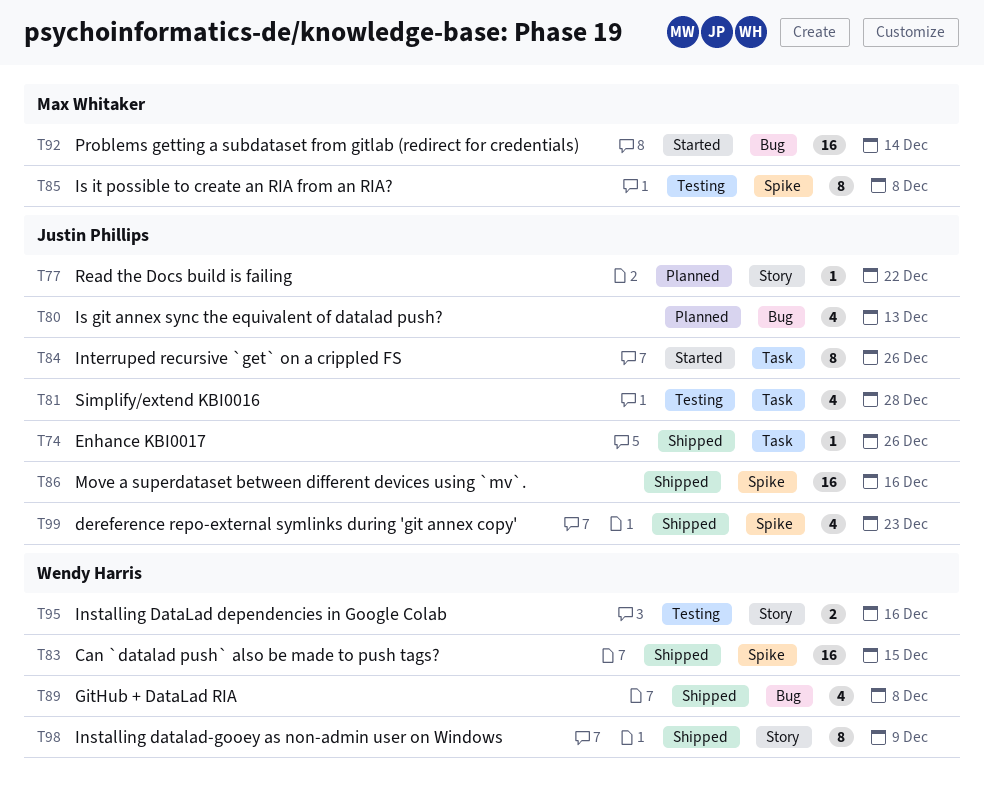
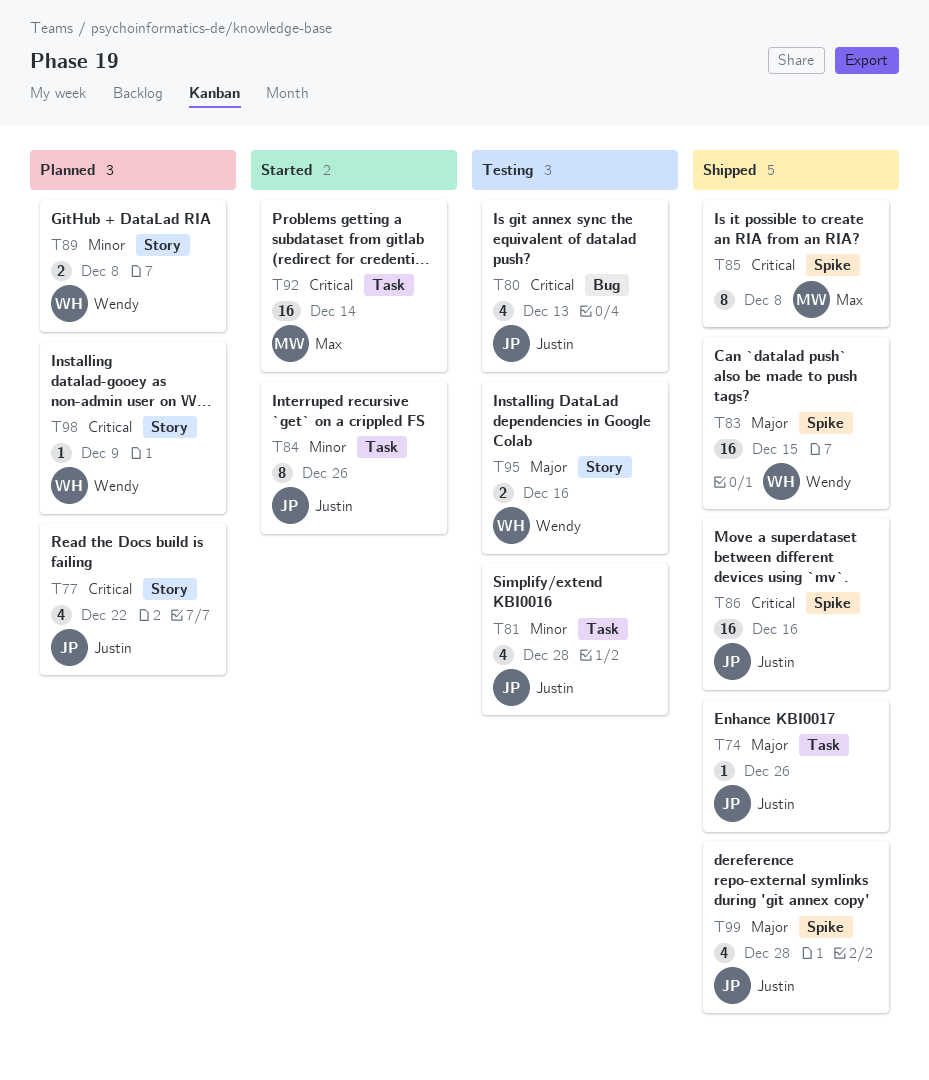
T77, estimate: 1 -> 4
T80, status: Planned -> Testing
T85, status: Testing -> Shipped
T89, status: Shipped -> Planned
T89, label: Bug -> Story
T89, estimate: 4 -> 2
T92, label: Bug -> Task
T98, status: Shipped -> Planned
T98, estimate: 8 -> 1
T99, due: Dec 23 -> Dec 28

